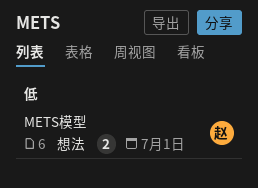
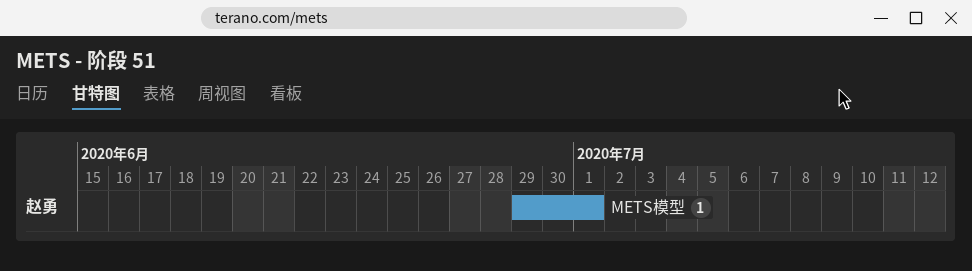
METS模型, estimate: 2 -> 1

